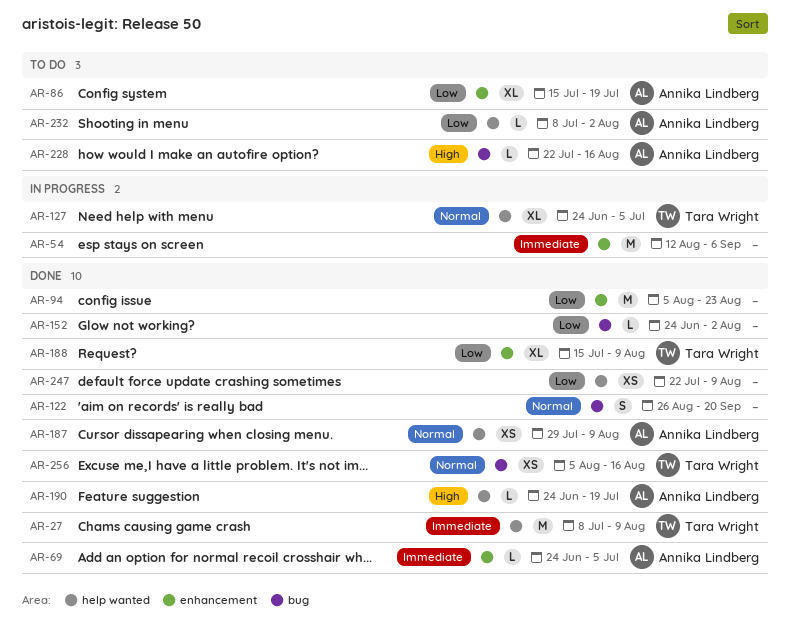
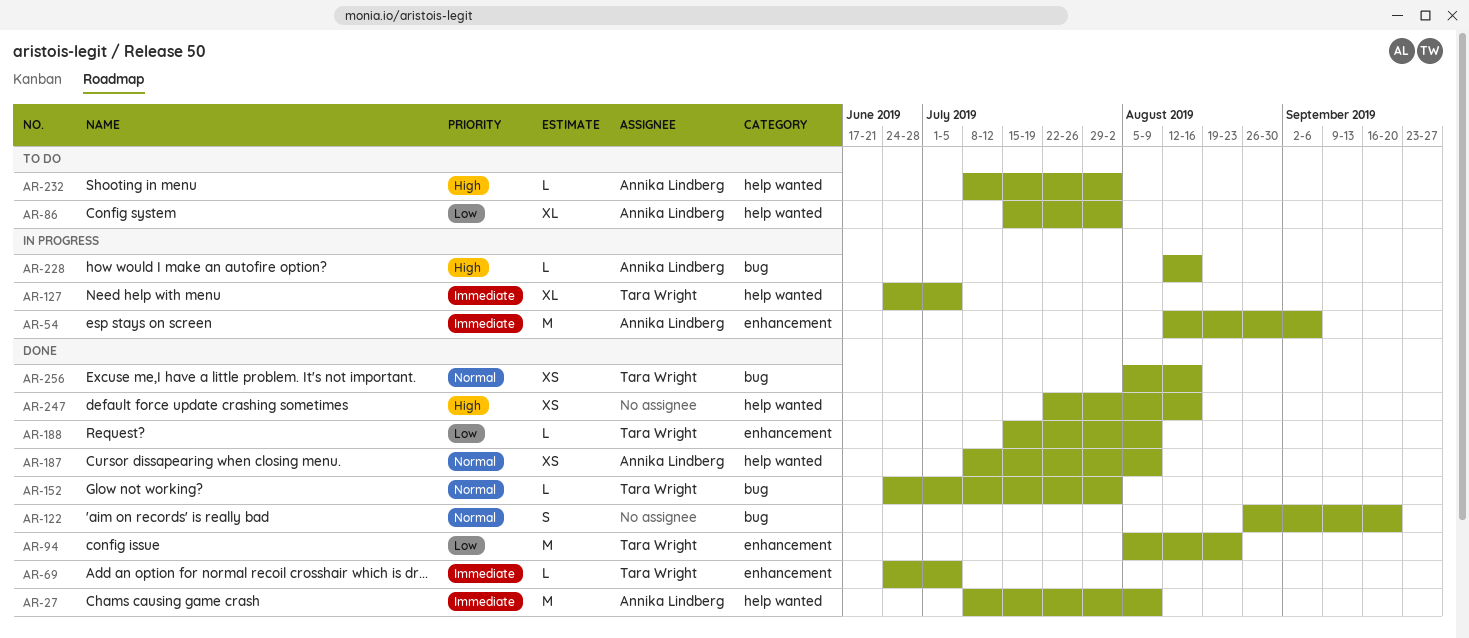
AR-27, owner: Tara Wright -> Annika Lindberg
AR-54, owner: none -> Annika Lindberg
AR-69, owner: Annika Lindberg -> Tara Wright
AR-86, label: enhancement -> help wanted
AR-86, due: Jul 19 -> Aug 2
AR-94, owner: none -> Tara Wright
AR-127, priority: Normal -> Immediate
AR-152, owner: none -> Tara Wright
AR-152, priority: Low -> Normal
AR-187, start: Jul 29 -> Jul 8
AR-188, estimate: XL -> L
AR-190: present -> none
AR-228, status: To do -> In progress
AR-228, start: Jul 22 -> Aug 12
AR-232, priority: Low -> High
AR-247, priority: Low -> High
AR-247, due: Aug 9 -> Aug 16

